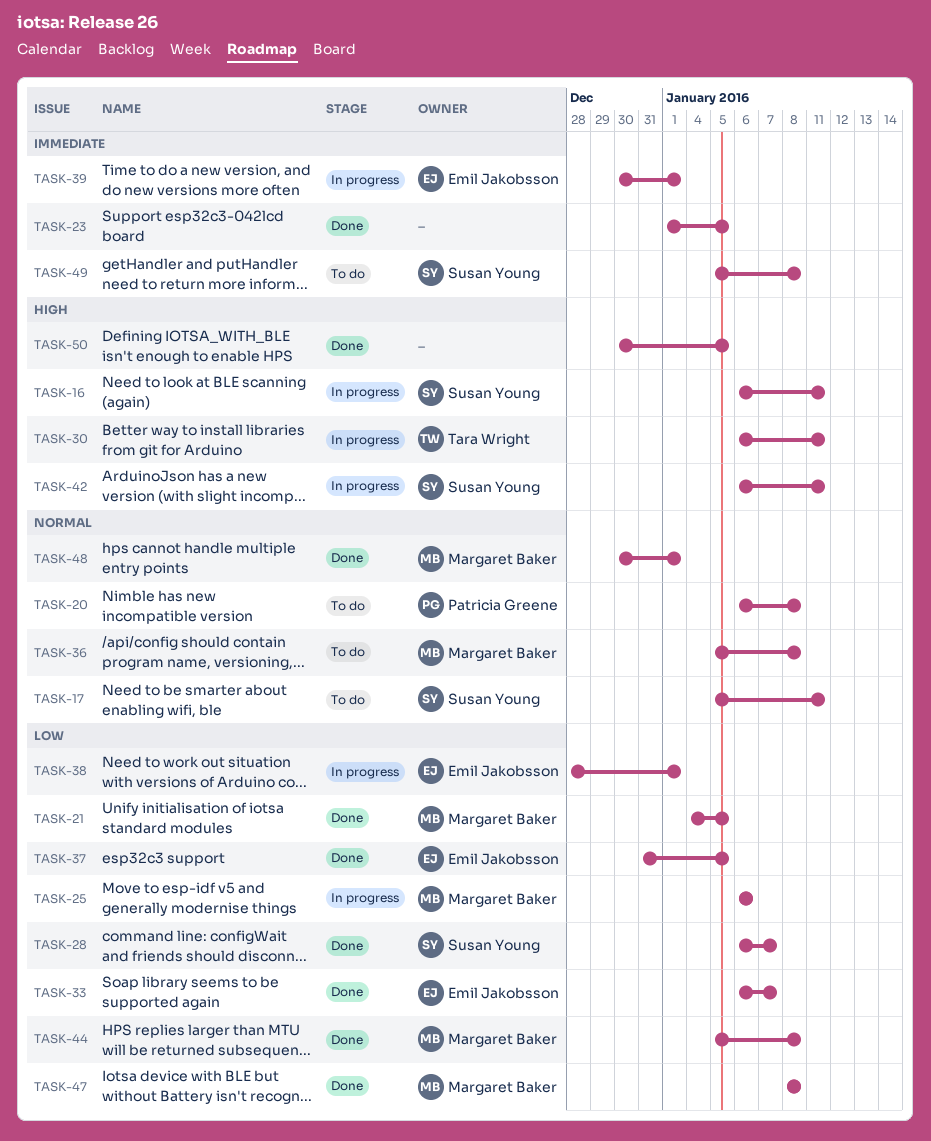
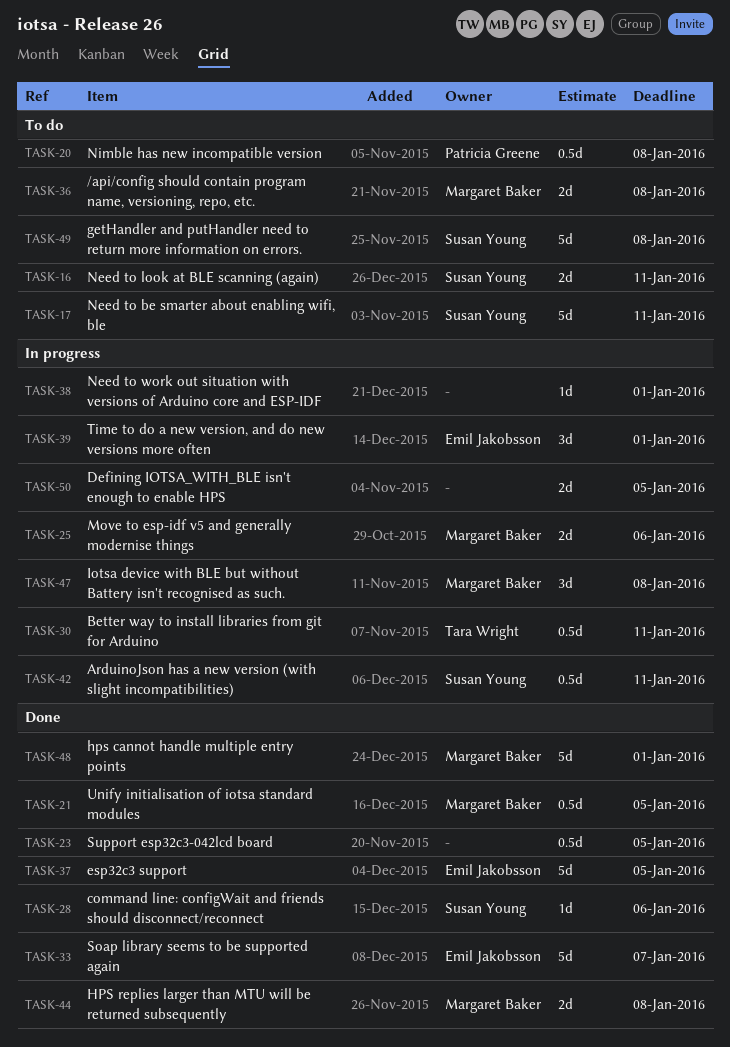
TASK-16, status: In progress -> To do
TASK-28, due: Jan 7 -> Jan 6
TASK-38, owner: Emil Jakobsson -> none
TASK-47, status: Done -> In progress
TASK-50, status: Done -> In progress

